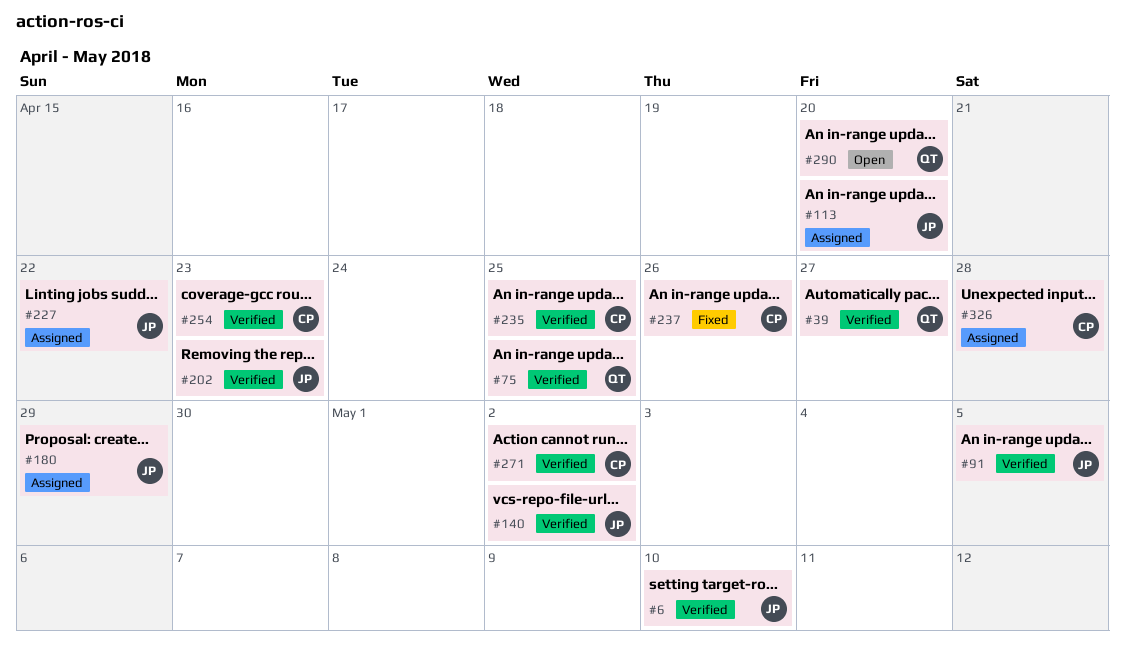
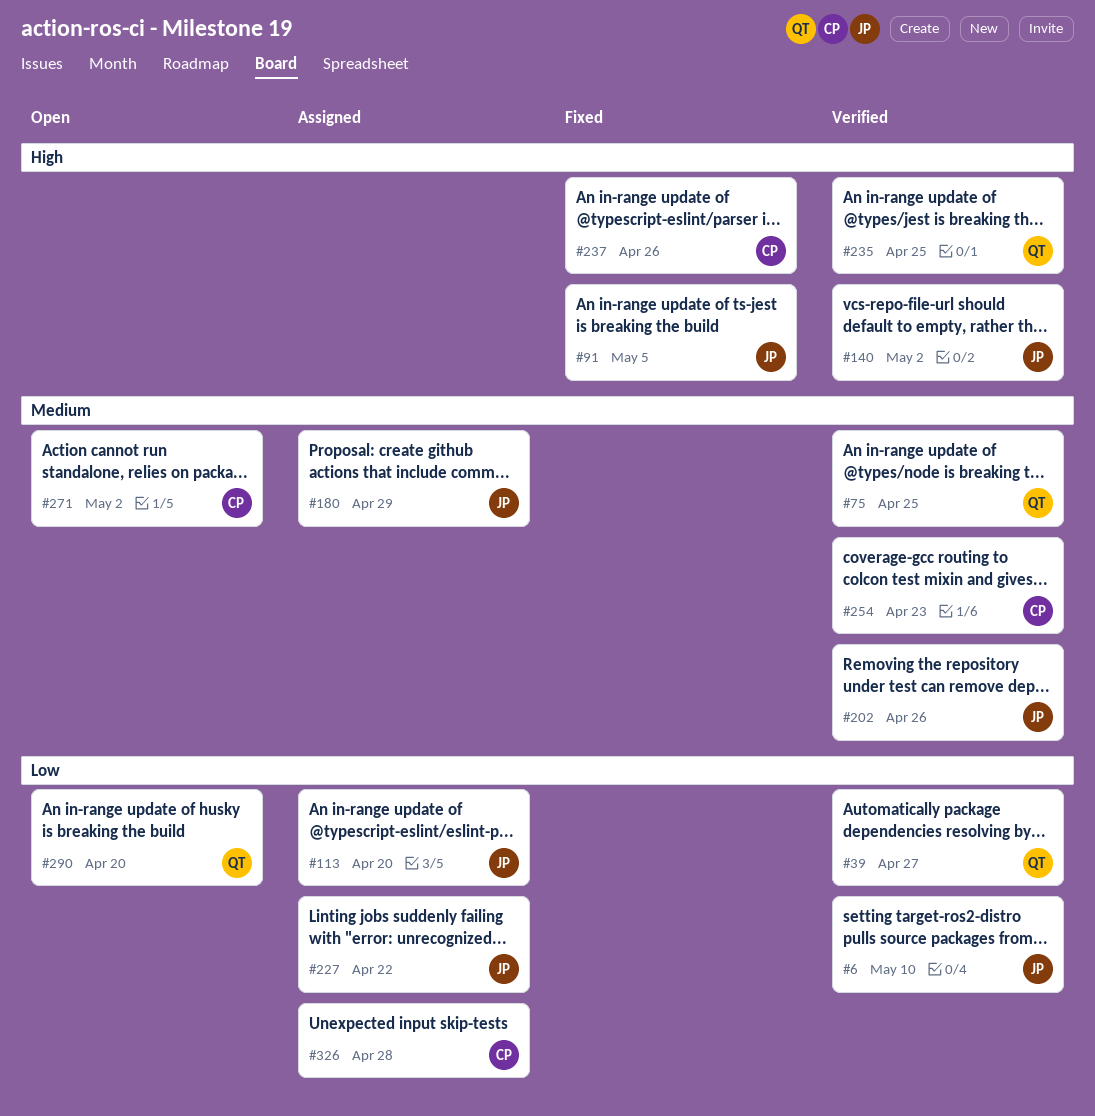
#91, status: Verified -> Fixed
#202, due: Apr 23 -> Apr 26
#235, owner: CP -> QT
#271, status: Verified -> Open

